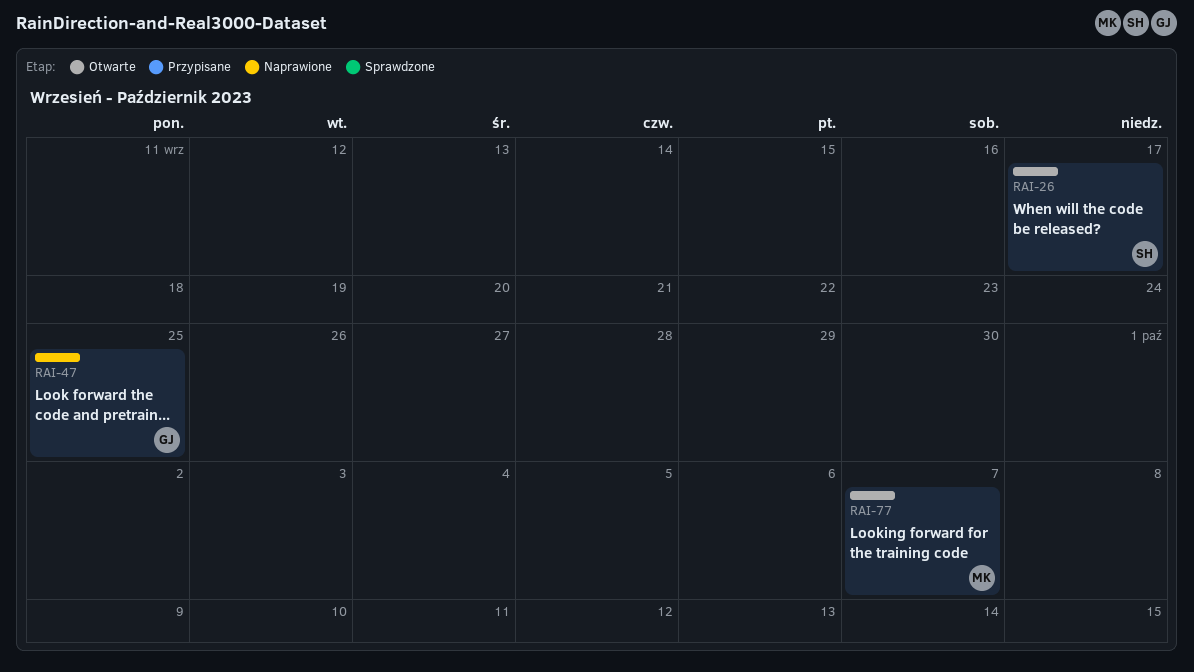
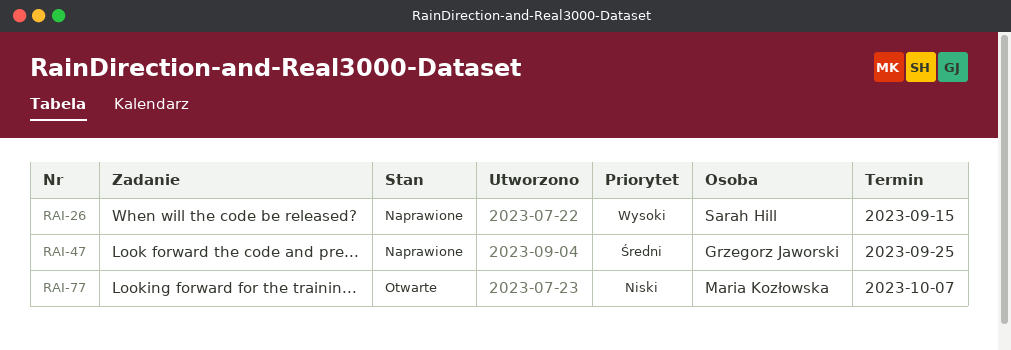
RAI-26, status: Otwarte -> Naprawione
RAI-26, due: Sep 17 -> Sep 15

